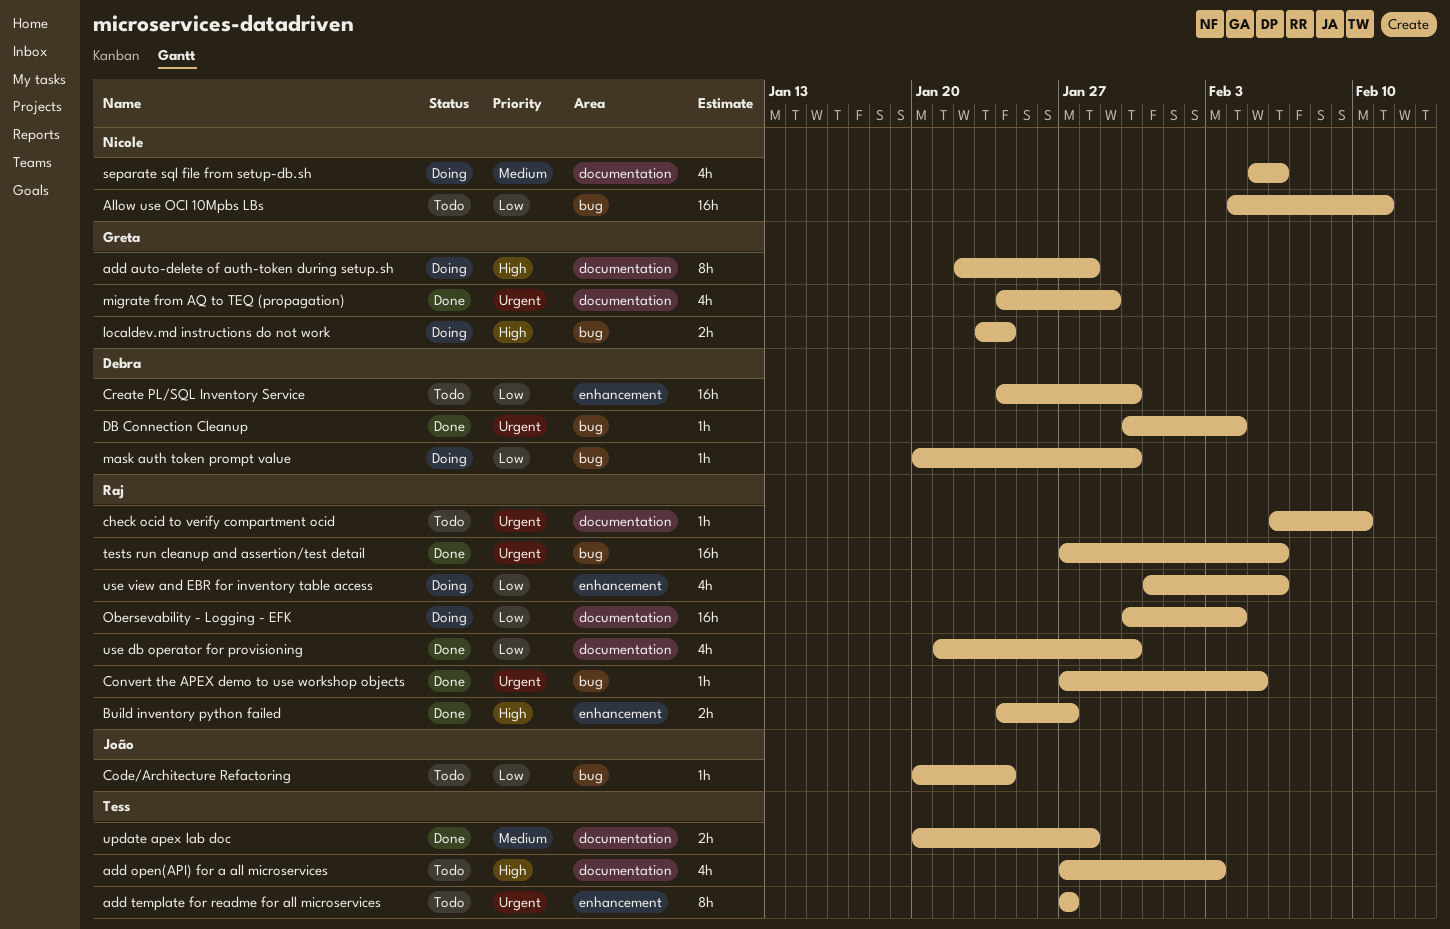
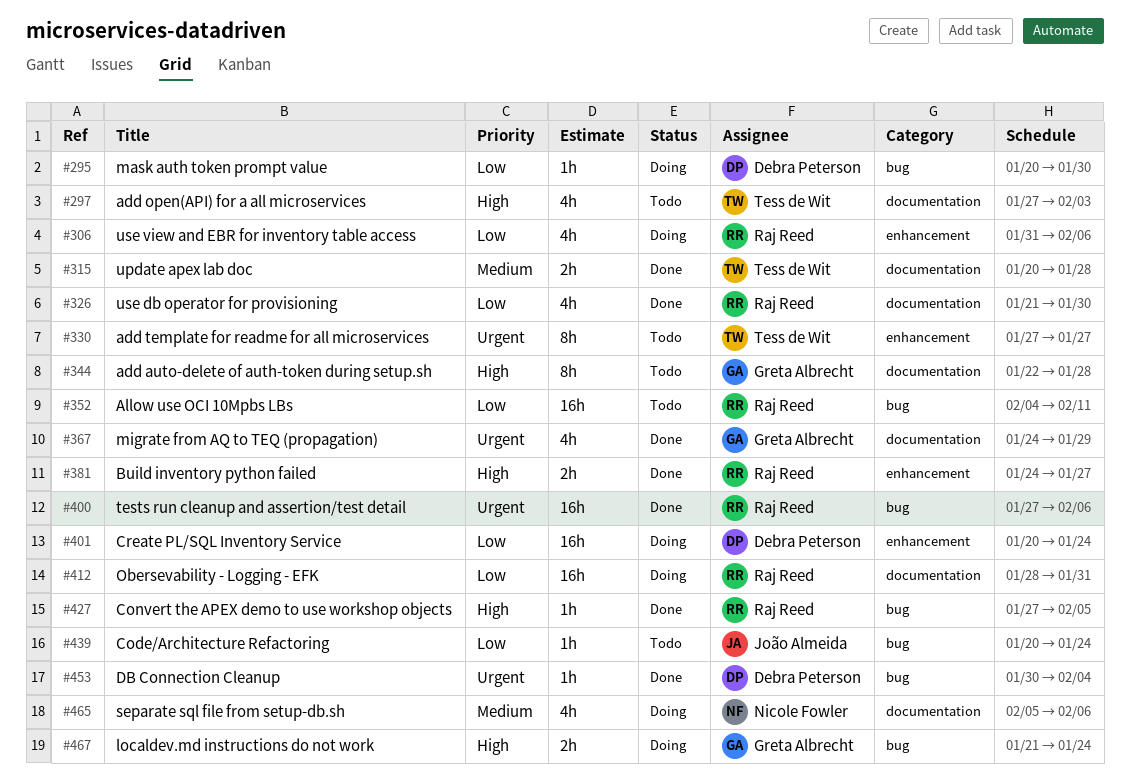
add auto-delete of auth-token during setup.sh, status: Doing -> Todo
Allow use OCI 10Mpbs LBs, owner: Nicole Fowler -> Raj Reed
check ocid to verify compartment ocid: present -> none
Convert the APEX demo to use workshop objects, priority: Urgent -> High
Create PL/SQL Inventory Service, status: Todo -> Doing
Create PL/SQL Inventory Service, start: Jan 24 -> Jan 20
Create PL/SQL Inventory Service, due: Jan 30 -> Jan 24
localdev.md instructions do not work, start: Jan 23 -> Jan 21
Obersevability - Logging - EFK, start: Jan 30 -> Jan 28
Obersevability - Logging - EFK, due: Feb 4 -> Jan 31

